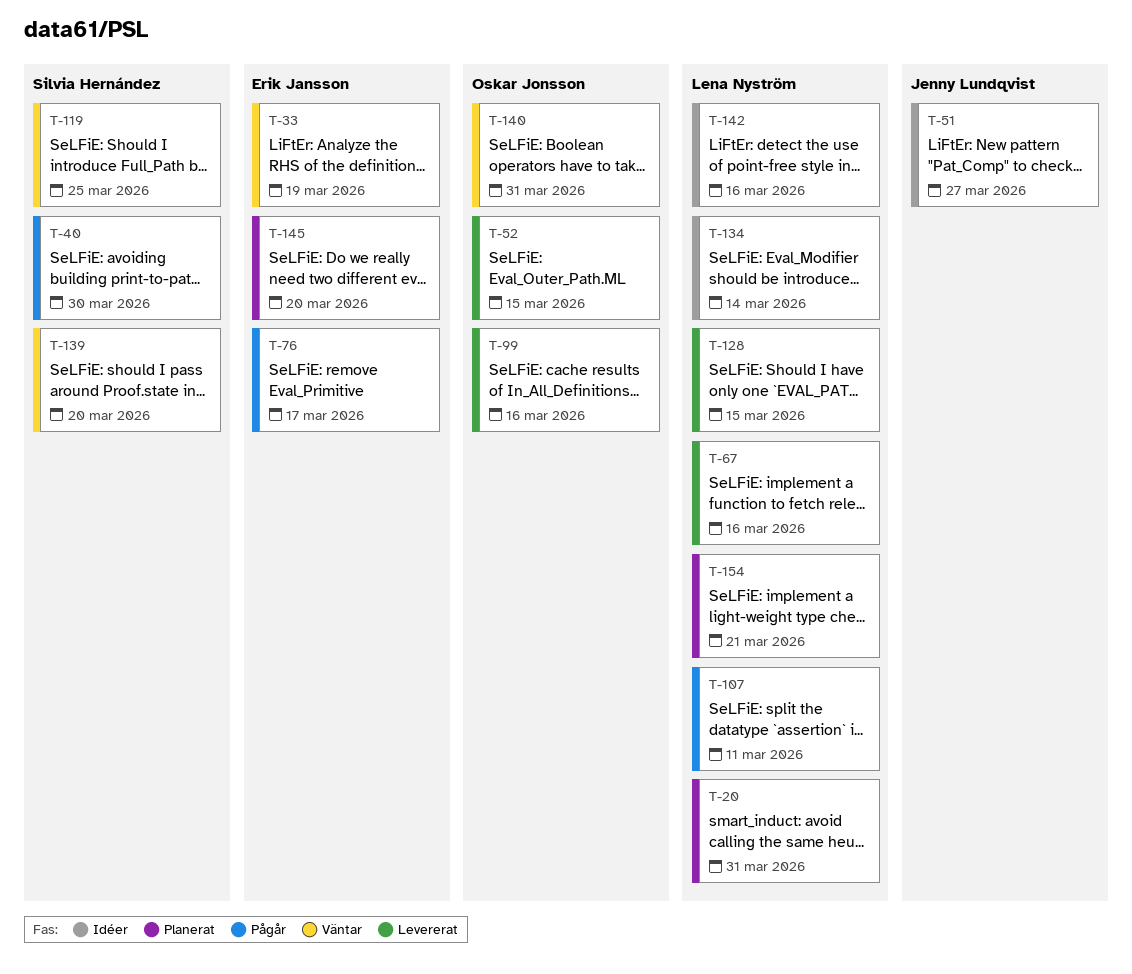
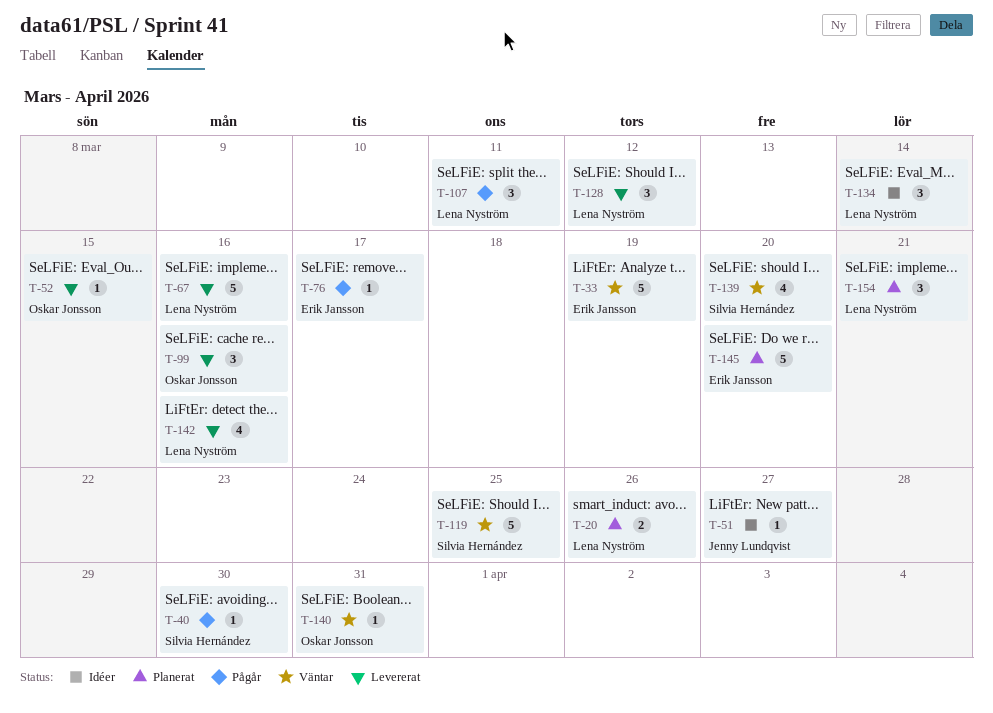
T-20, due: Mar 31 -> Mar 26
T-128, due: Mar 15 -> Mar 12
T-142, status: Idéer -> Levererat

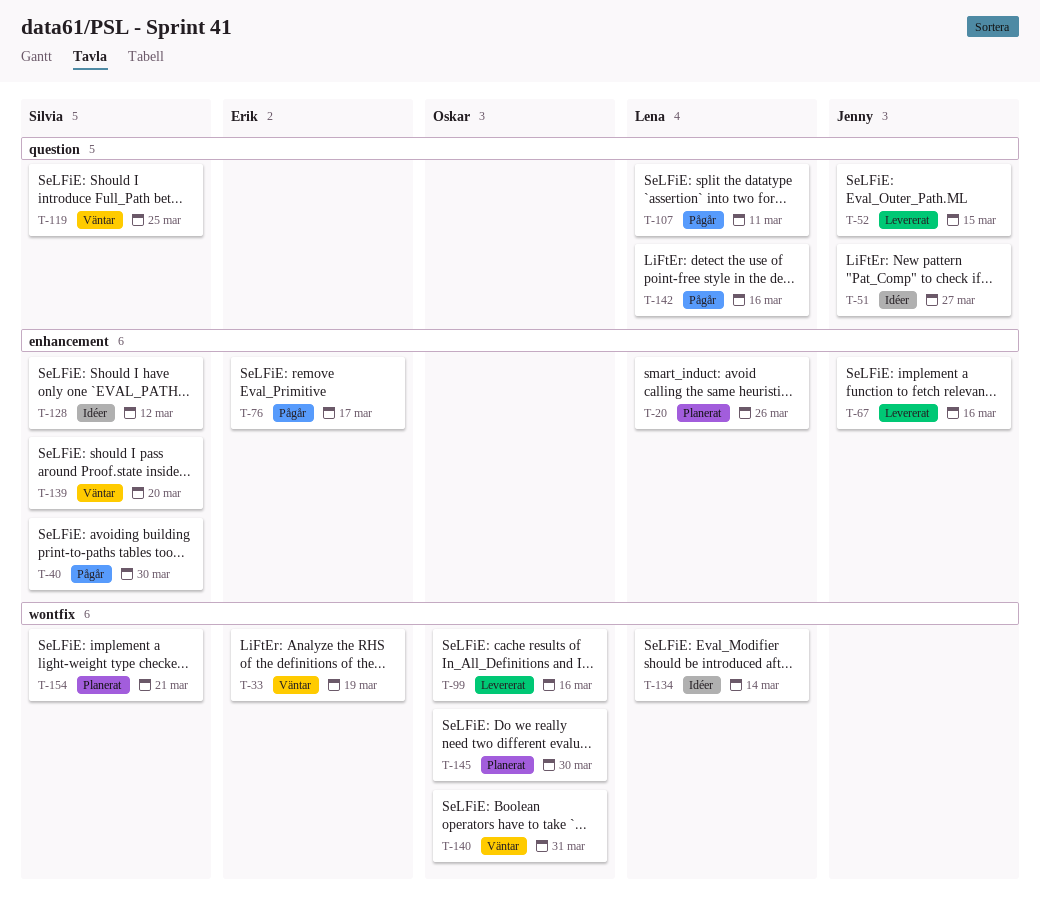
T-52, owner: Oskar Jonsson -> Jenny Lundqvist
T-67, owner: Lena Nyström -> Jenny Lundqvist
T-128, status: Levererat -> Idéer
T-128, owner: Lena Nyström -> Silvia Hernández
T-142, status: Levererat -> Pågår
T-145, owner: Erik Jansson -> Oskar Jonsson
T-145, due: Mar 20 -> Mar 30
T-154, owner: Lena Nyström -> Silvia Hernández

